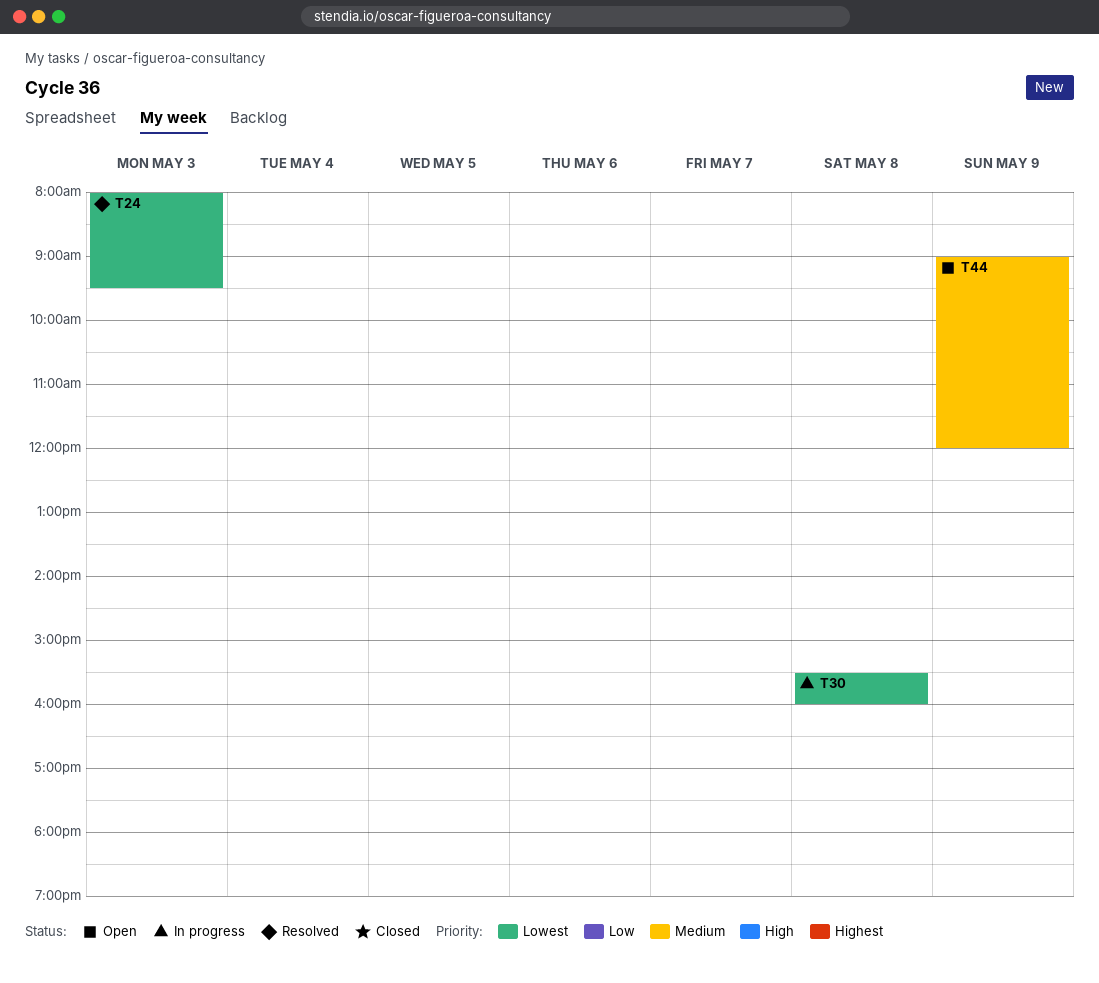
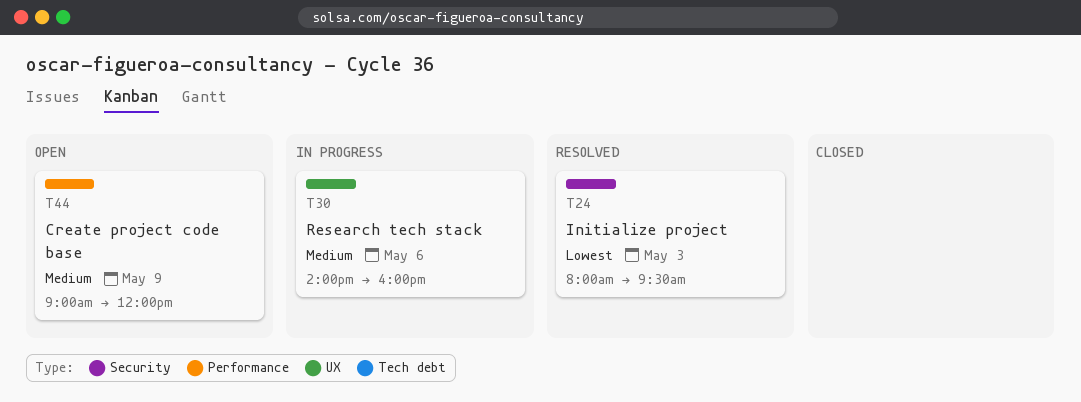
T30, priority: Lowest -> Medium
T30, day: May 8 -> May 6
T30, begins: 15:30 -> 14:00

